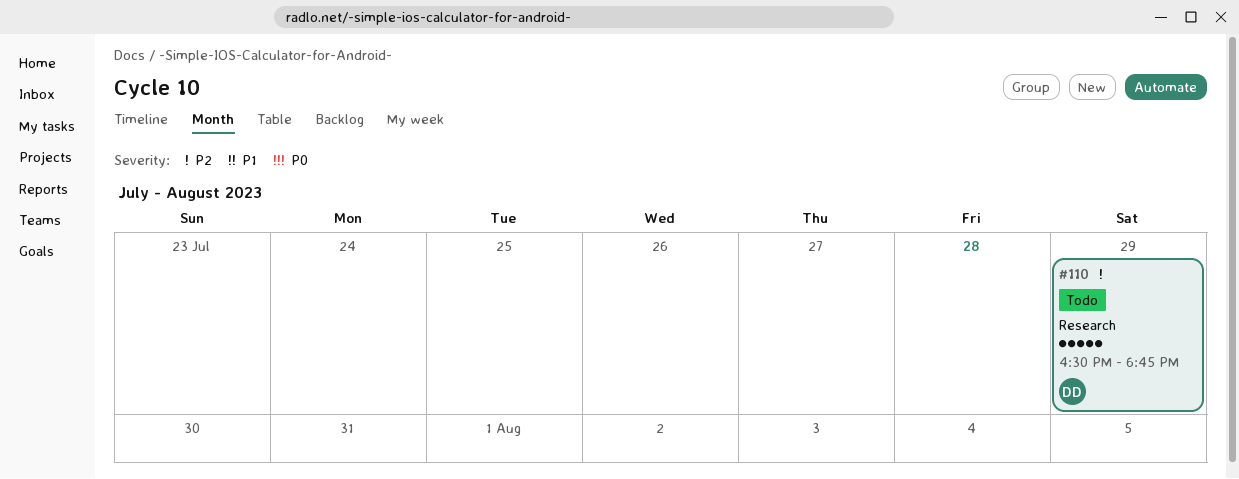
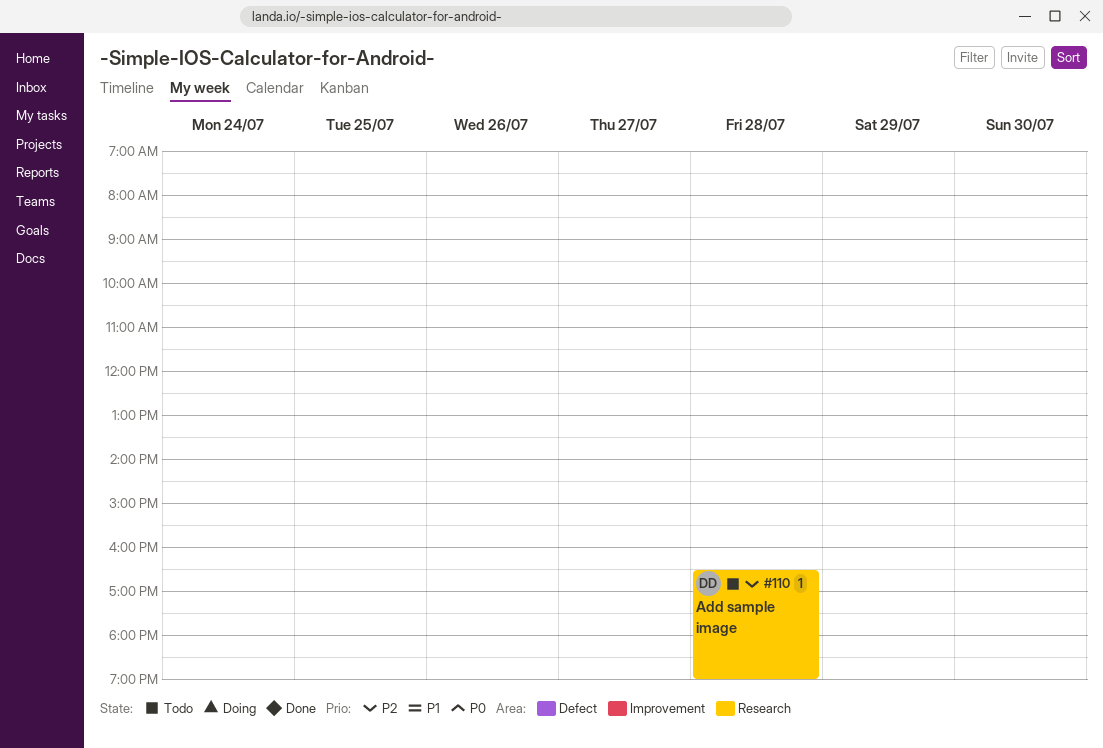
#110, estimate: 5 -> 1
#110, day: Jul 29 -> Jul 28
#110, ends: 18:45 -> 19:00

